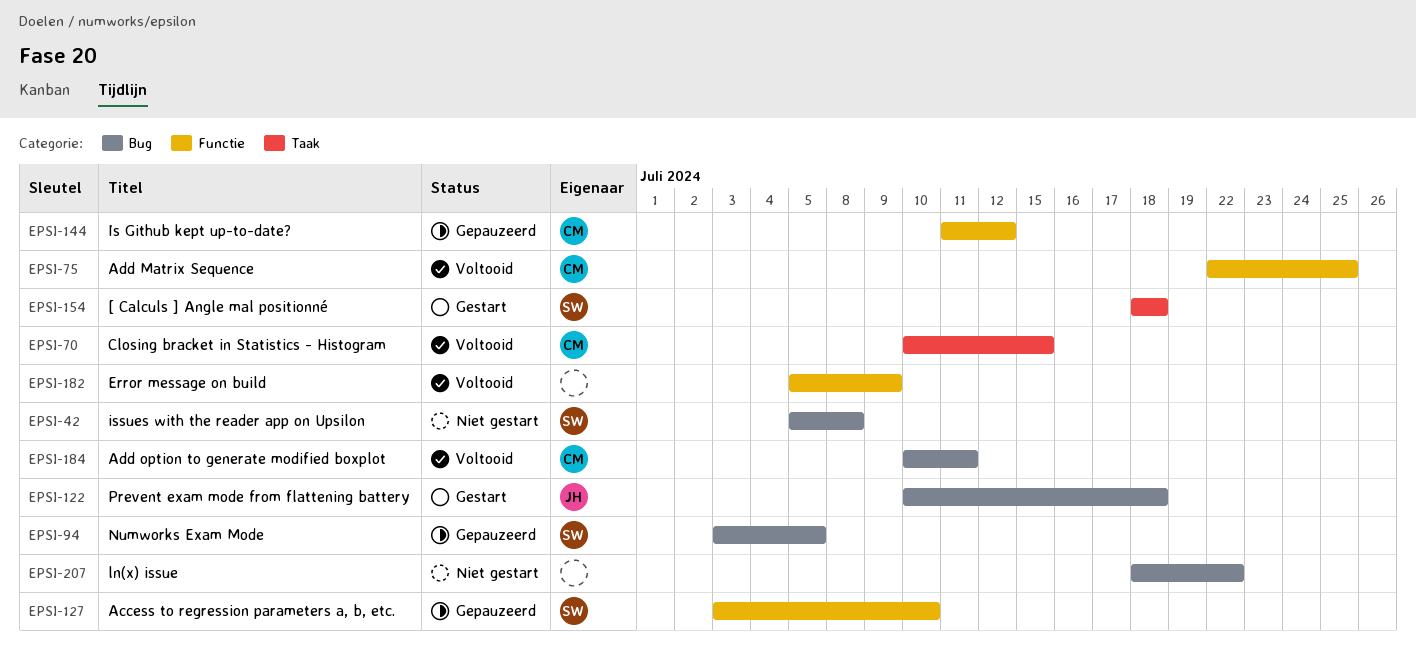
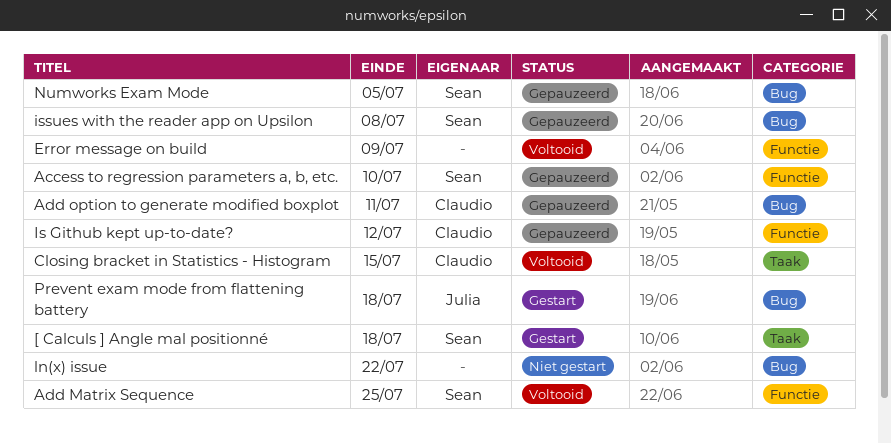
Add Matrix Sequence, owner: Claudio -> Sean
Add option to generate modified boxplot, status: Voltooid -> Gepauzeerd
issues with the reader app on Upsilon, status: Niet gestart -> Gepauzeerd

